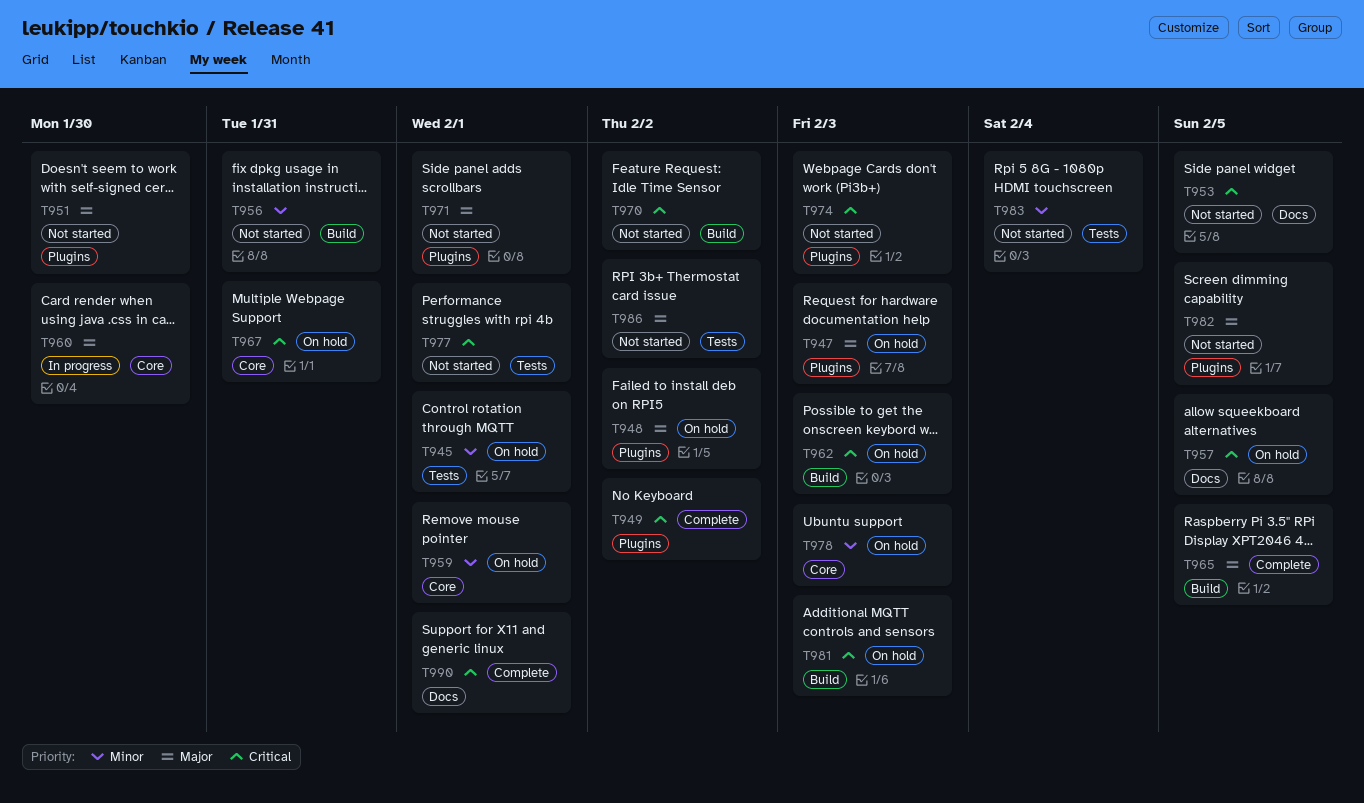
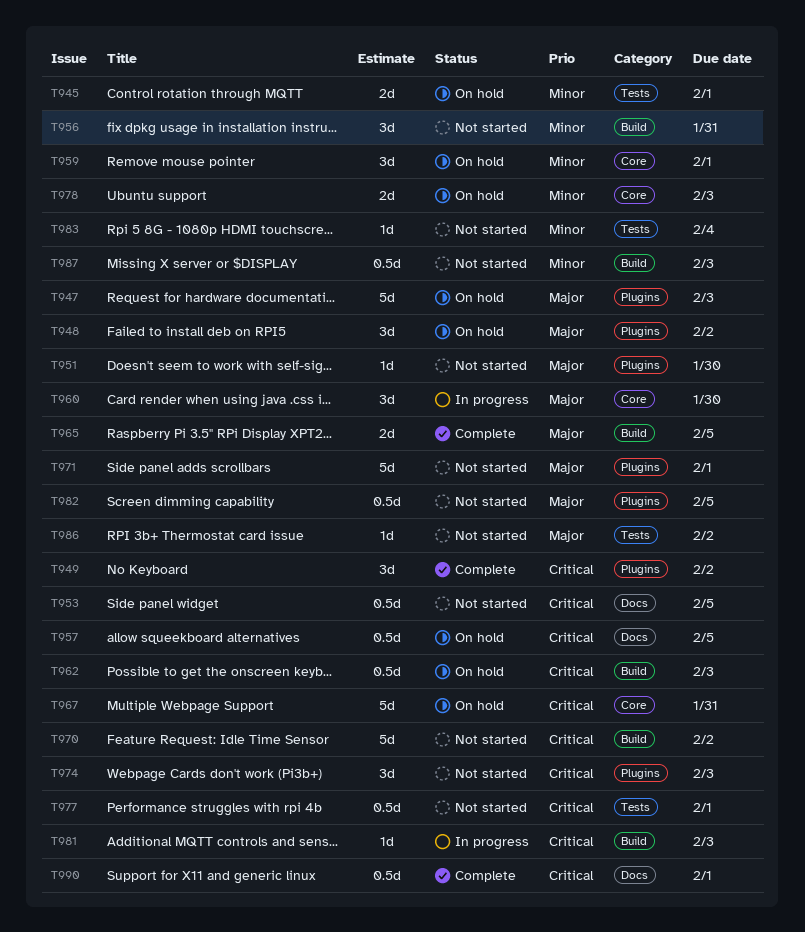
T981, status: On hold -> In progress
T987: none -> present

